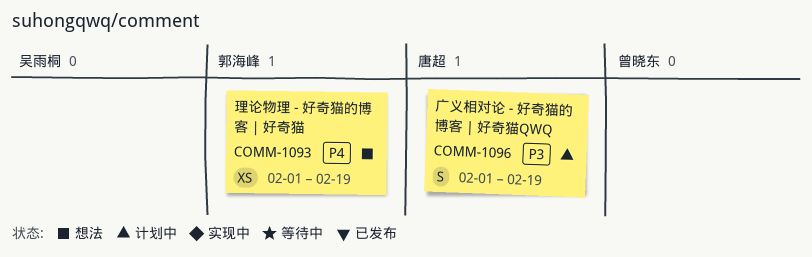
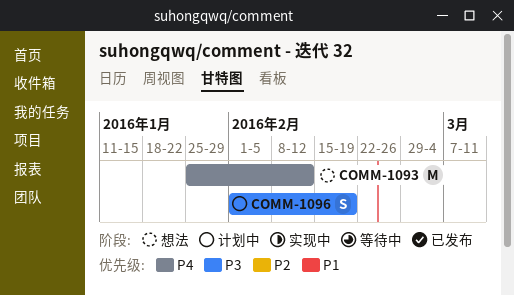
COMM-1093, estimate: XS -> M
COMM-1093, start: Feb 1 -> Jan 25
COMM-1093, due: Feb 19 -> Feb 12

